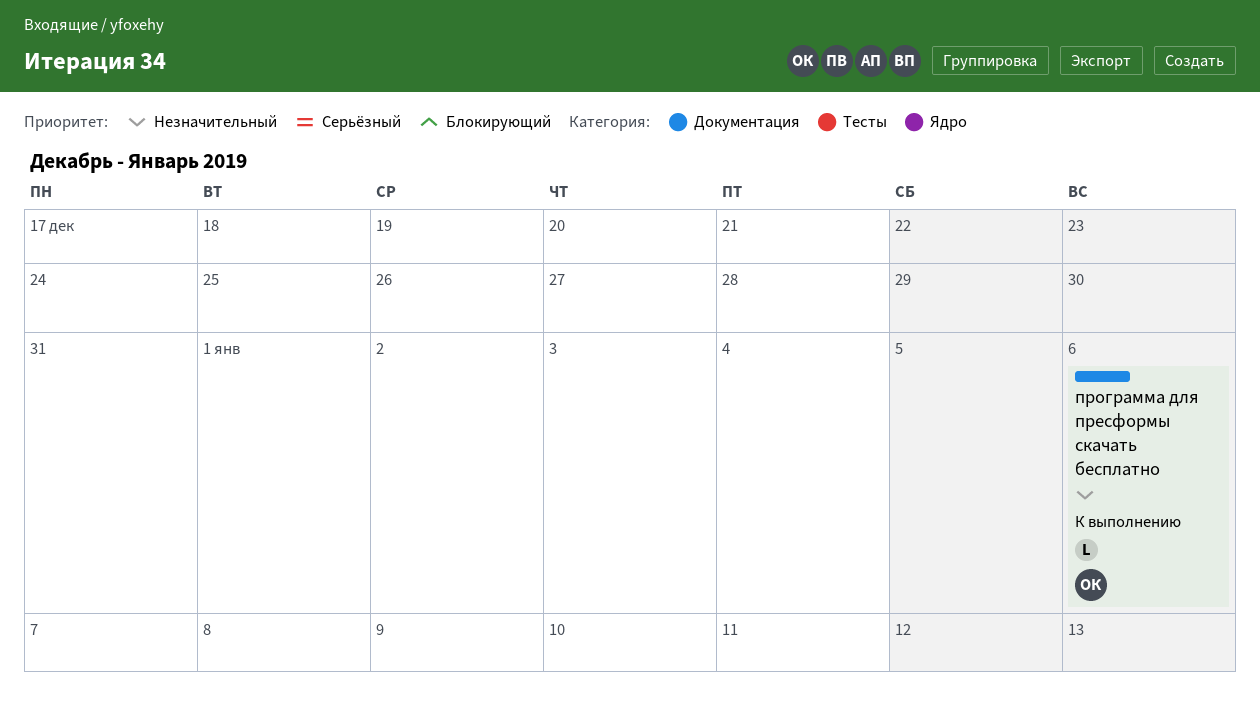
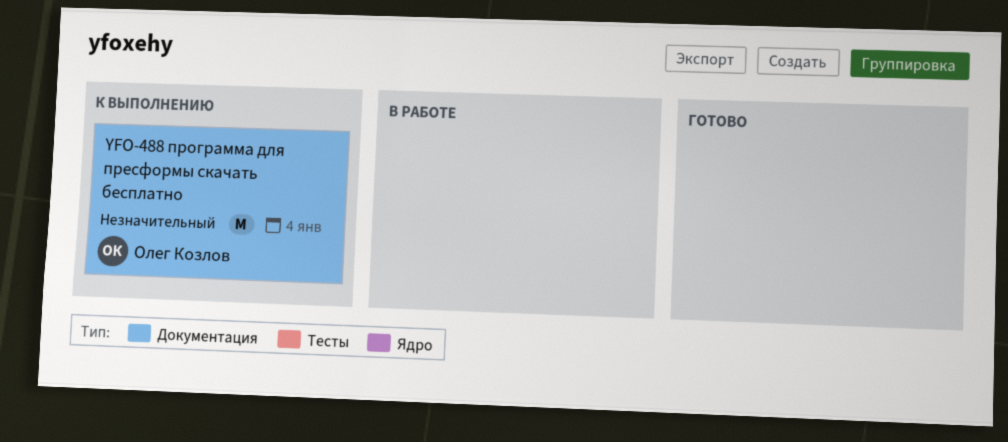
программа для пресформы скачать бесплатно, estimate: L -> M
программа для пресформы скачать бесплатно, due: Jan 6 -> Jan 4

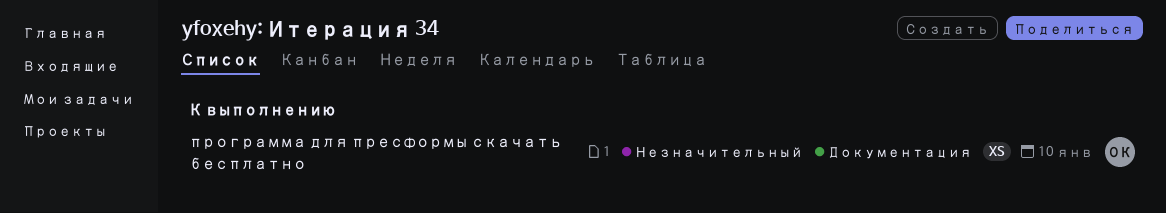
программа для пресформы скачать бесплатно, estimate: M -> XS
программа для пресформы скачать бесплатно, due: Jan 4 -> Jan 10

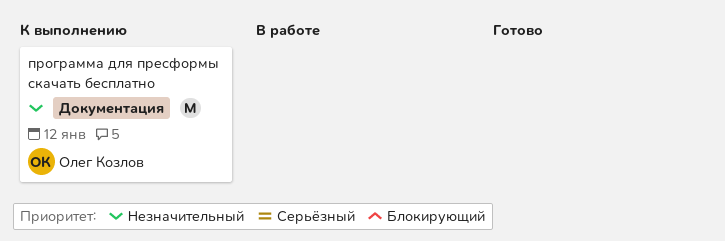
программа для пресформы скачать бесплатно, estimate: XS -> M
программа для пресформы скачать бесплатно, due: Jan 10 -> Jan 12

